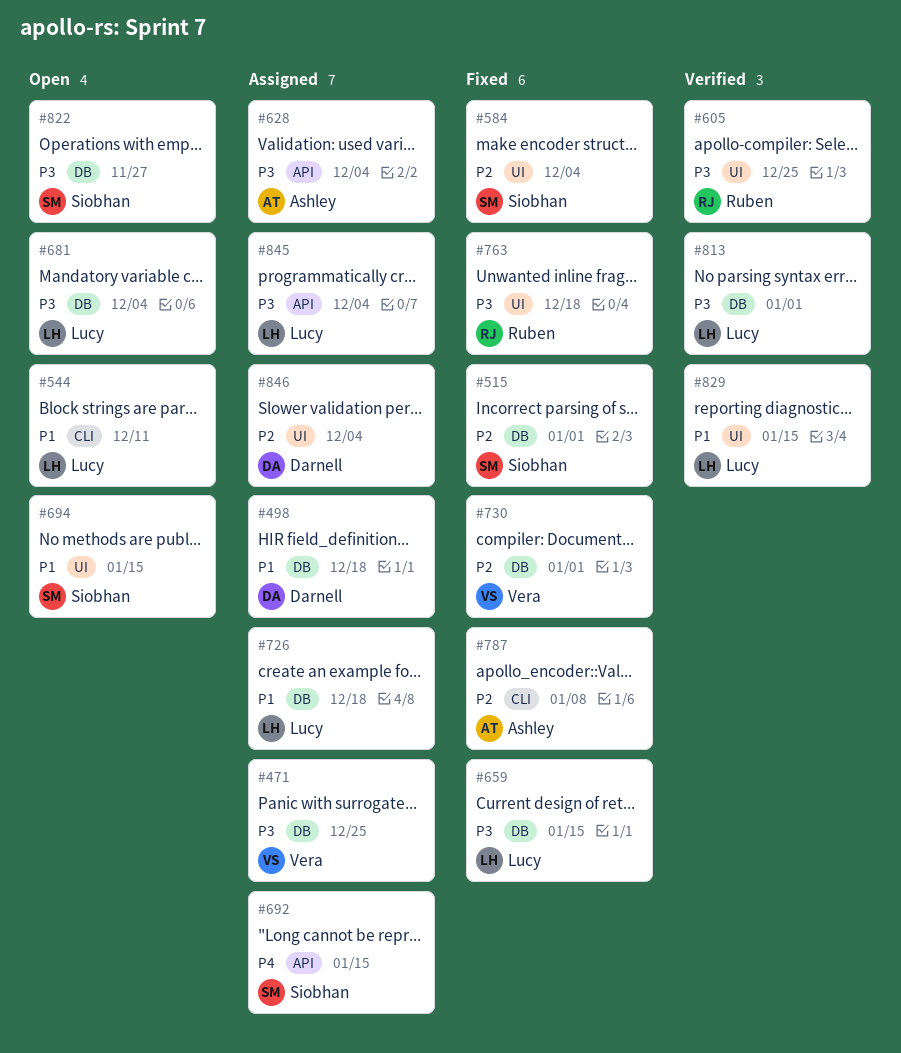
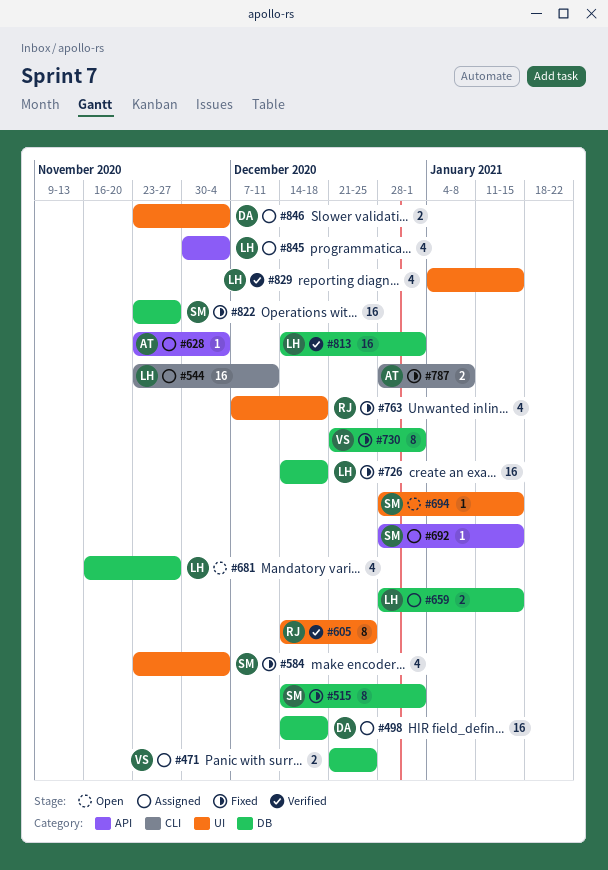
#544, status: Open -> Assigned
#659, status: Fixed -> Assigned
#681, due: Dec 4 -> Nov 27
#726, status: Assigned -> Fixed
#822, status: Open -> Fixed

